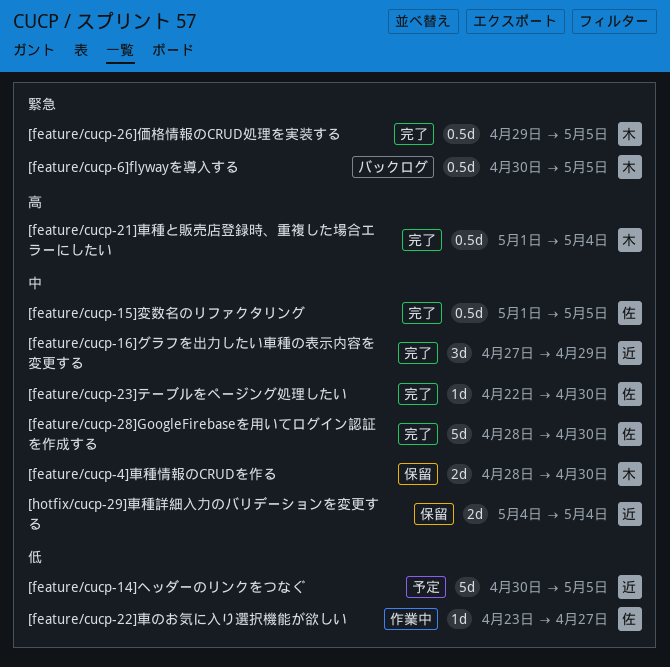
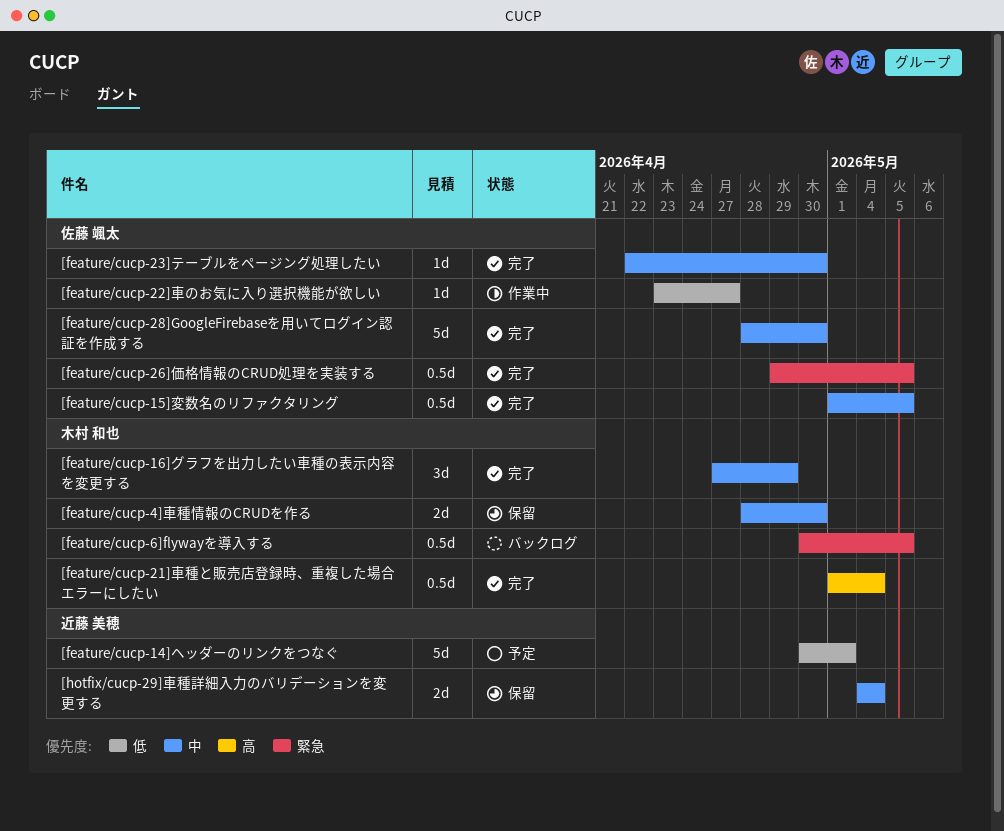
[feature/cucp-14]ヘッダーのリンクをつなぐ, due: May 5 -> May 1
[feature/cucp-16]グラフを出力したい車種の表示内容を変更する, owner: 近藤 美穂 -> 木村 和也
[feature/cucp-26]価格情報のCRUD処理を実装する, owner: 木村 和也 -> 佐藤 颯太

